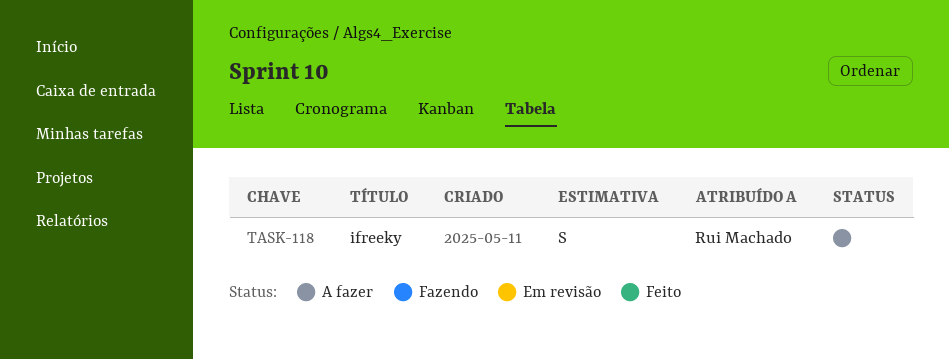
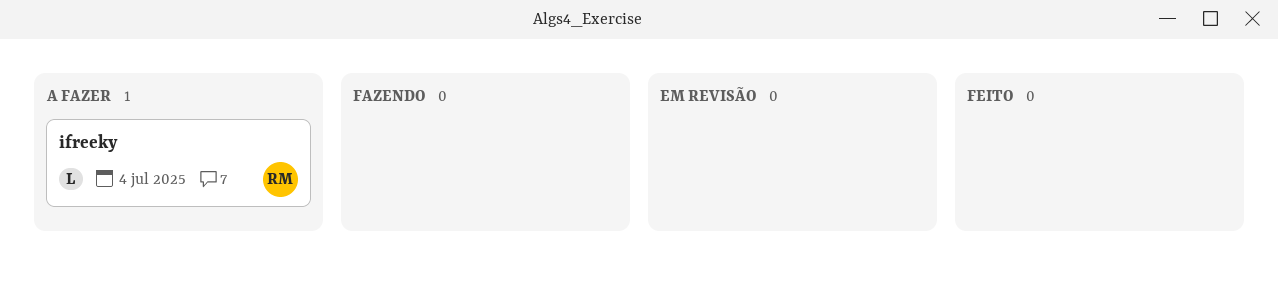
ifreeky, estimate: S -> L

